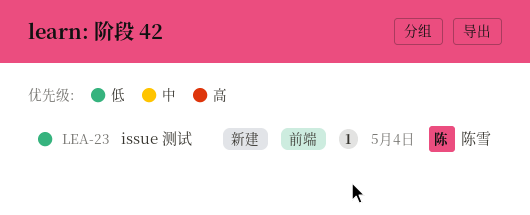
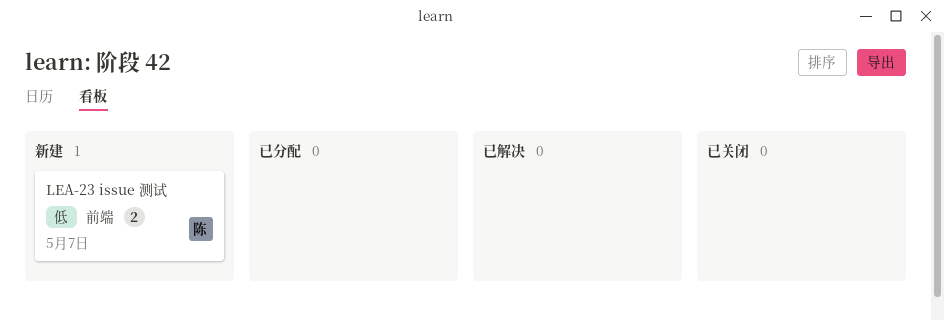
LEA-23, estimate: 1 -> 2
LEA-23, due: May 4 -> May 7

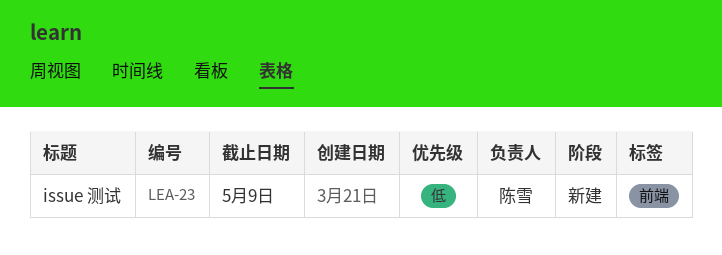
LEA-23, due: May 7 -> May 9

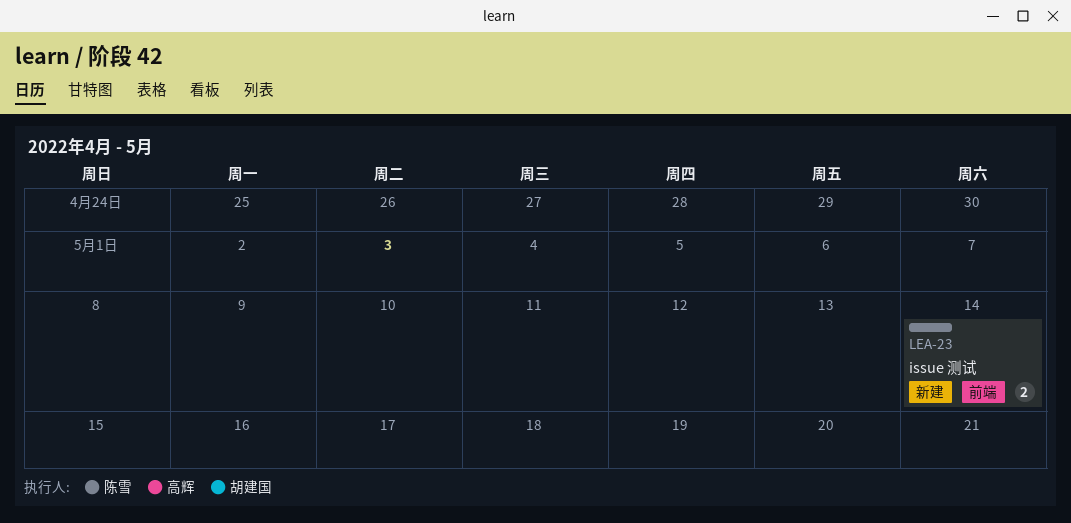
LEA-23, due: May 9 -> May 14

